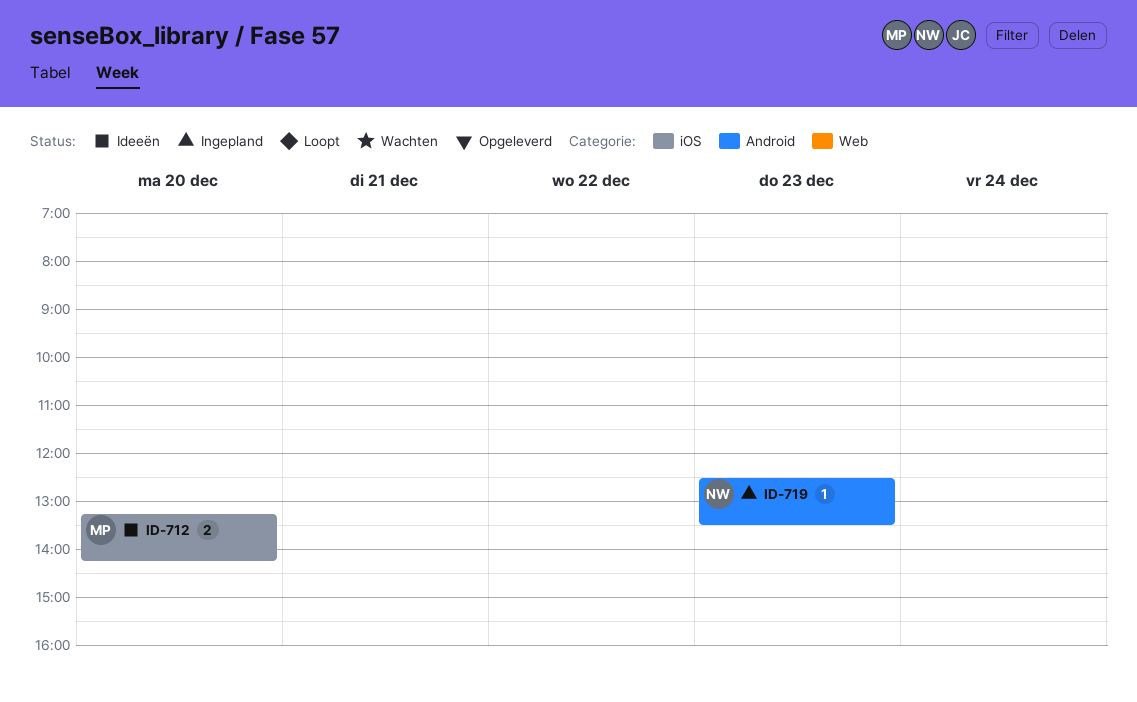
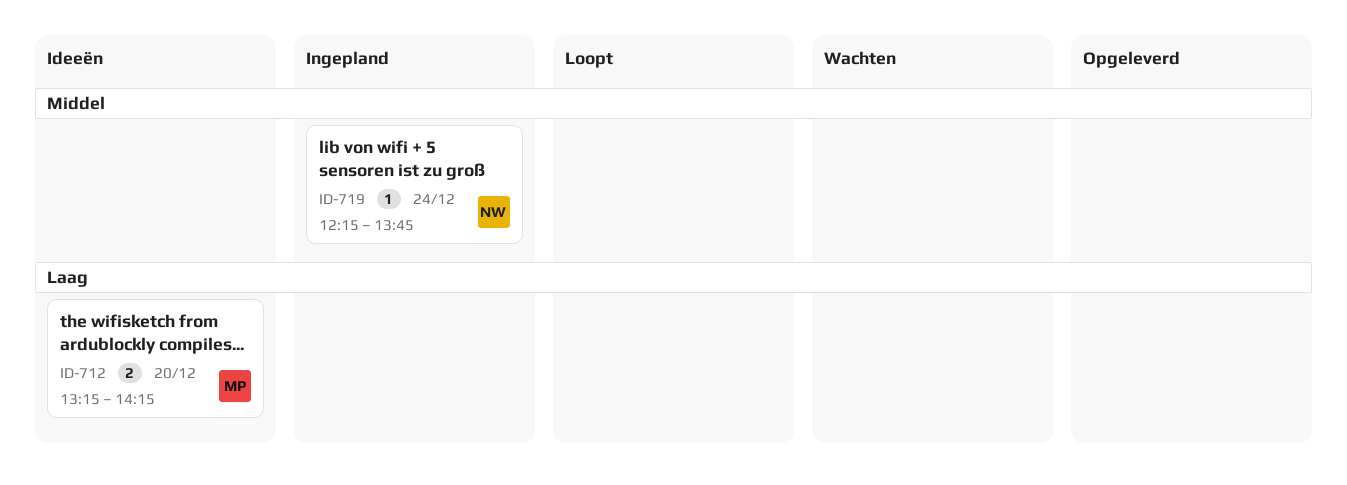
ID-719, day: Dec 23 -> Dec 24
ID-719, begins: 12:30 -> 12:15
ID-719, ends: 13:30 -> 13:45

